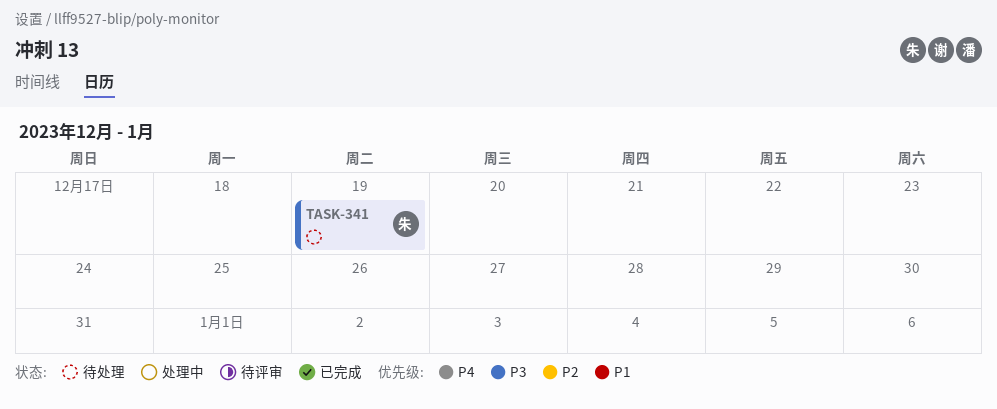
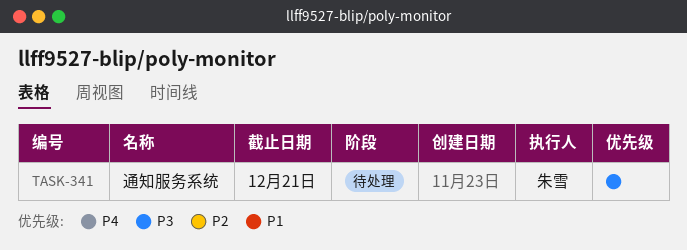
TASK-341, due: Dec 19 -> Dec 21

